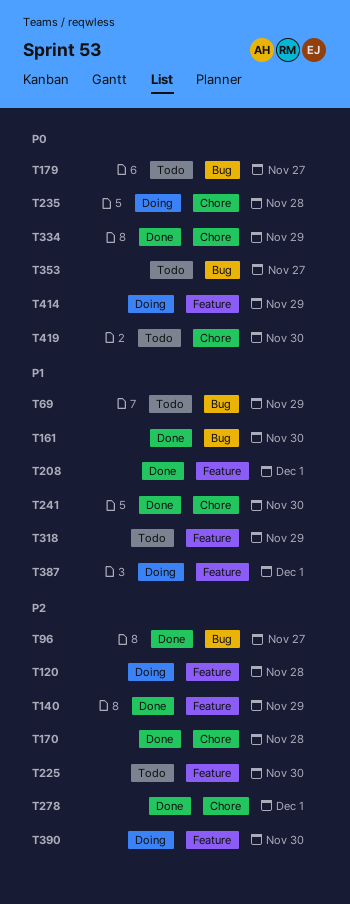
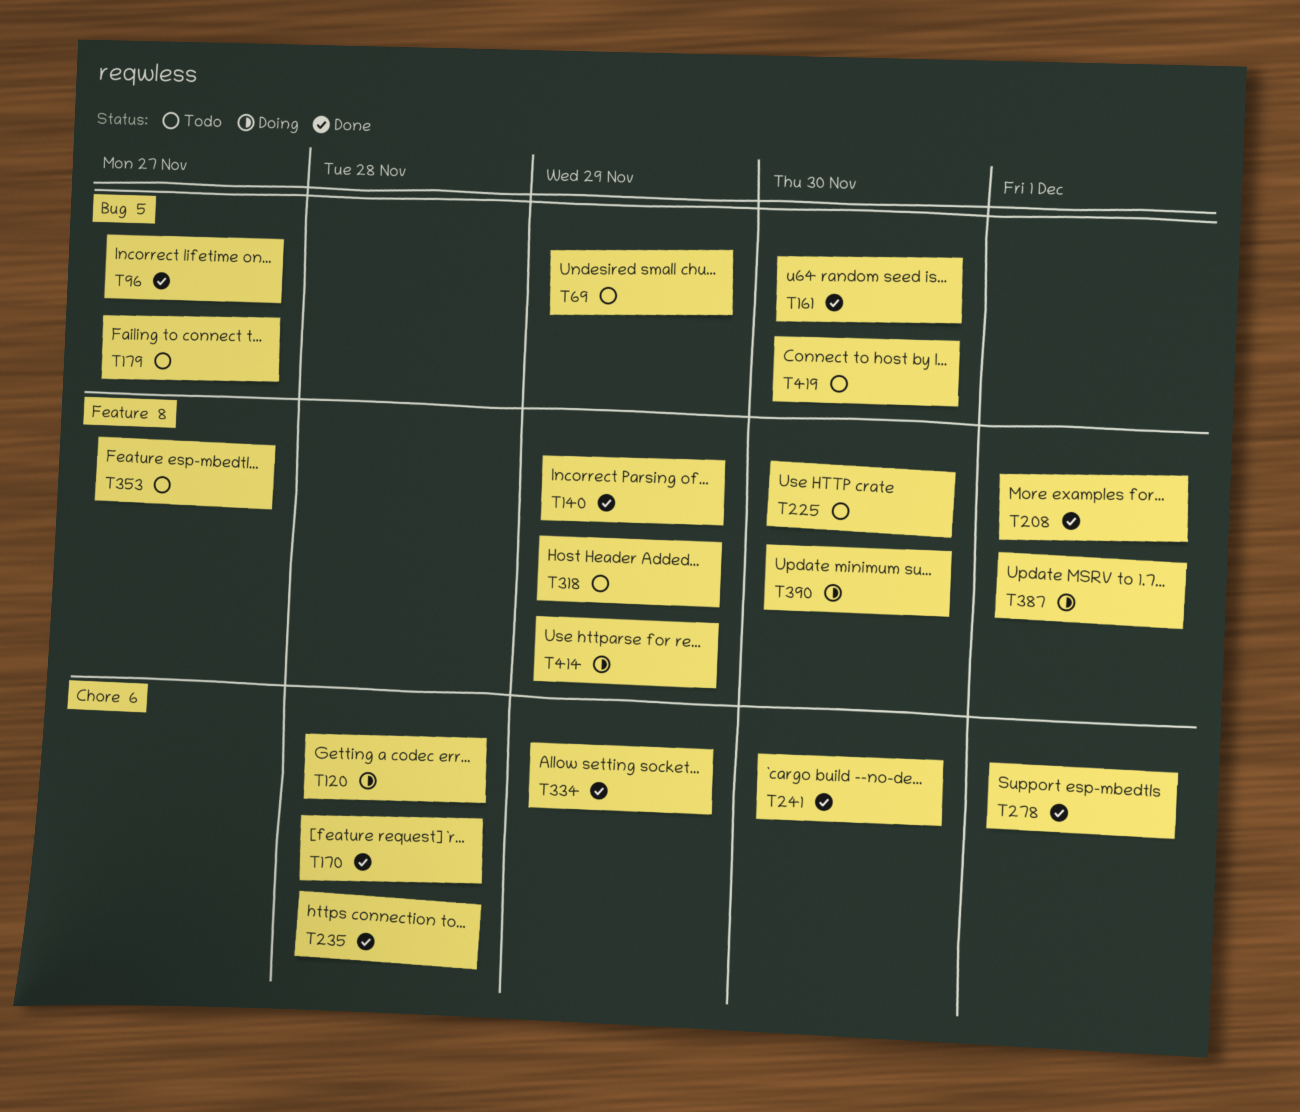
T120, label: Feature -> Chore
T235, status: Doing -> Done
T353, label: Bug -> Feature
T419, label: Chore -> Bug

